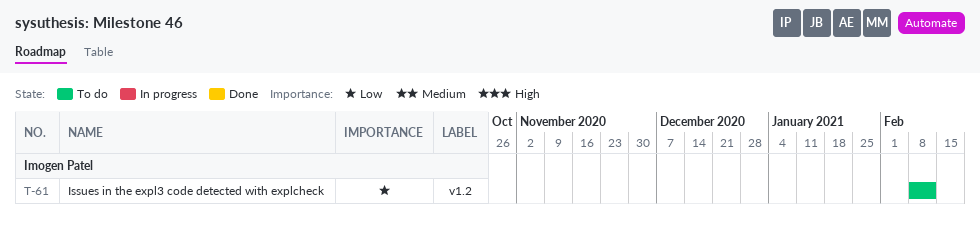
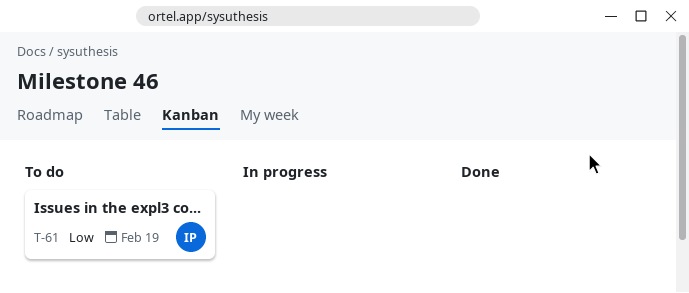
T-61, due: Feb 12 -> Feb 19

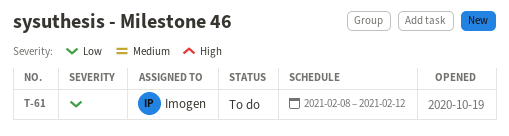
T-61, due: Feb 19 -> Feb 12

